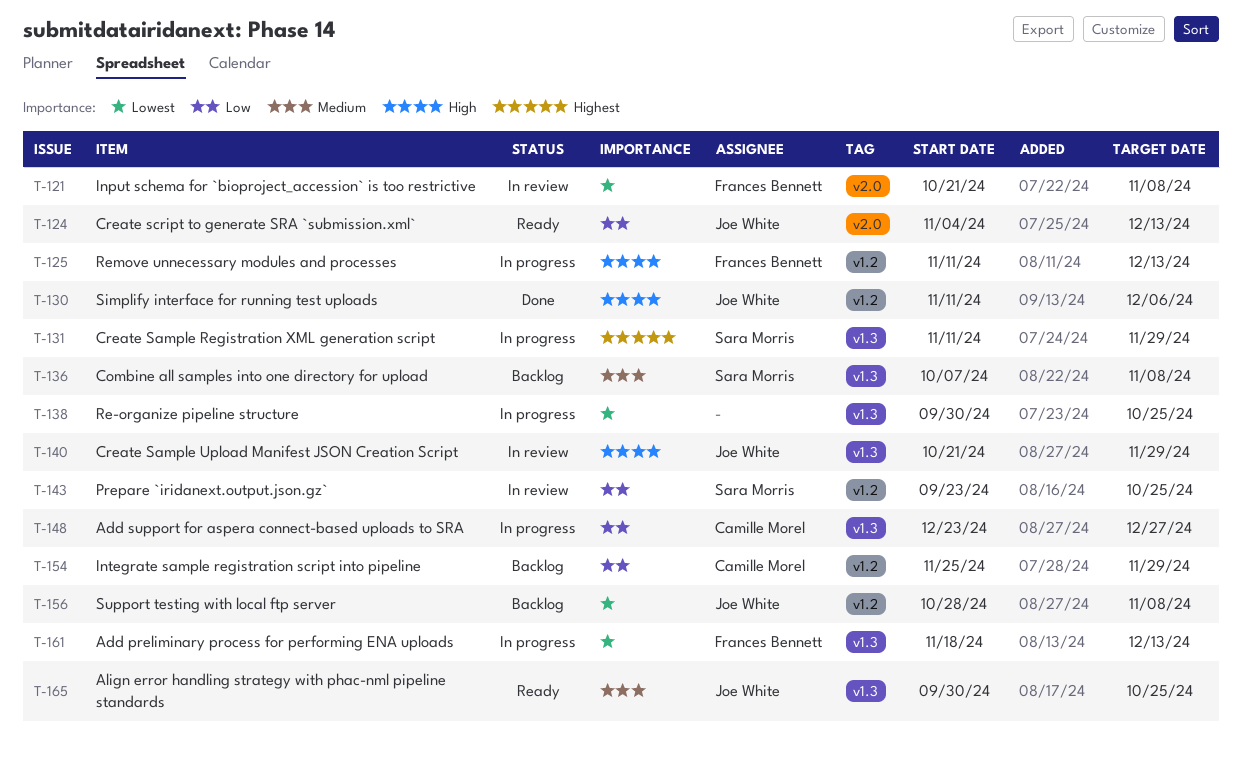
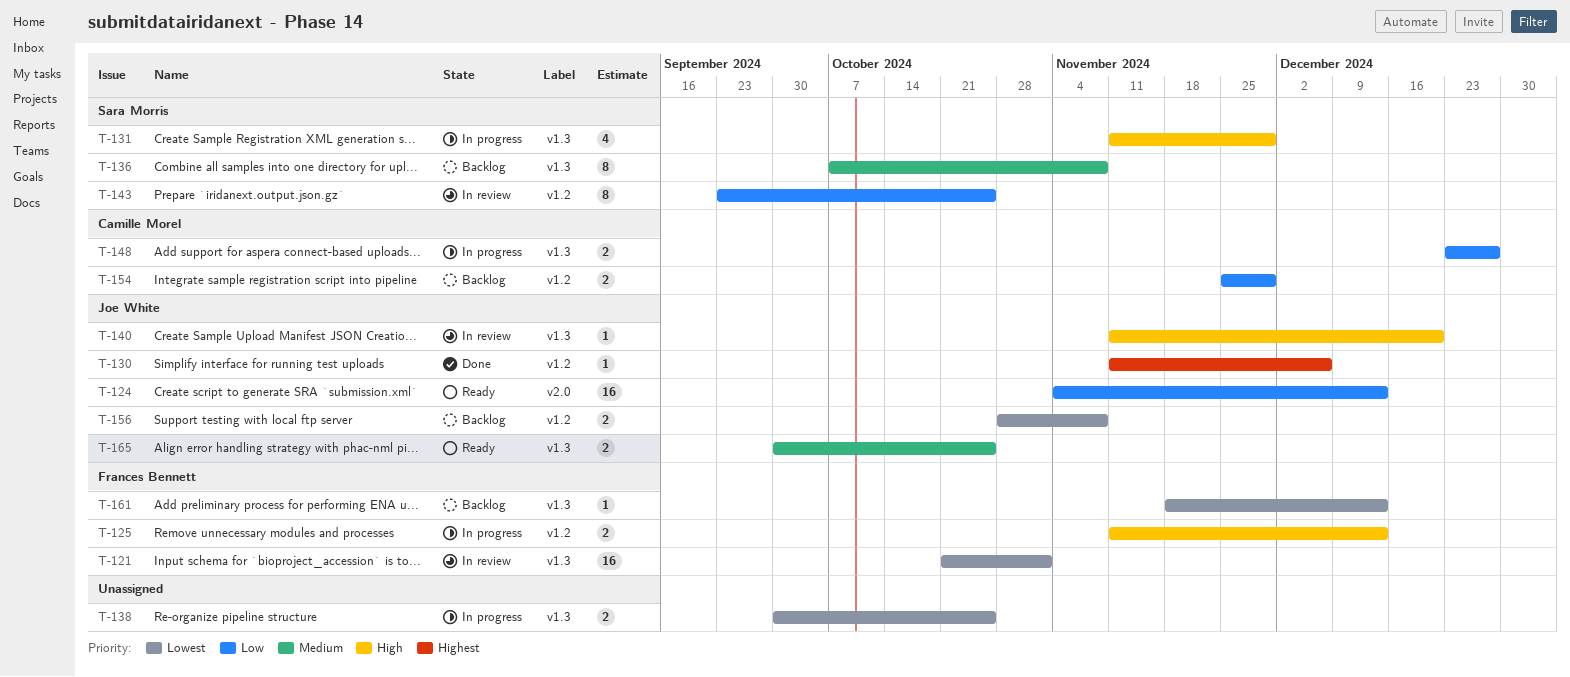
T-121, label: v2.0 -> v1.3
T-121, due: Nov 8 -> Nov 1
T-130, priority: High -> Highest
T-131, priority: Highest -> High
T-140, start: Oct 21 -> Nov 11
T-140, due: Nov 29 -> Dec 20
T-161, status: In progress -> Backlog

